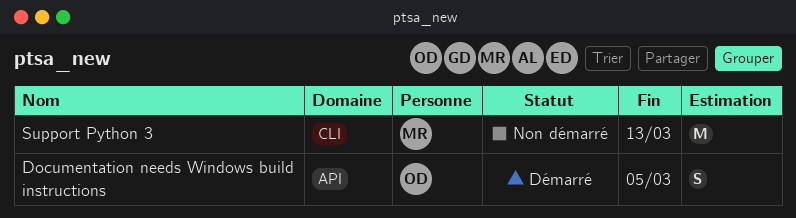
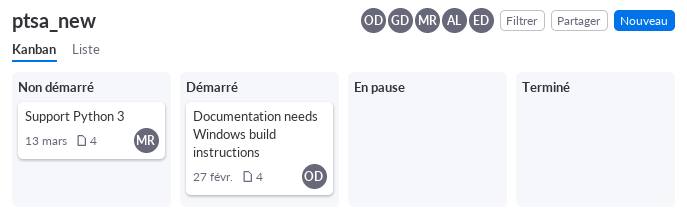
Documentation needs Windows build instructions, due: Mar 5 -> Feb 27

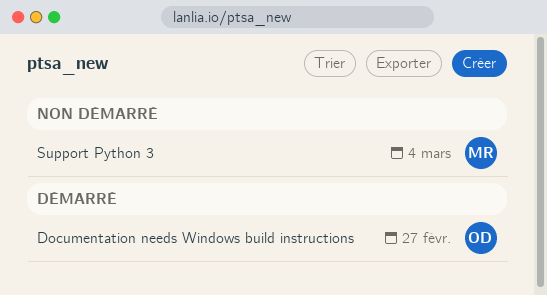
Support Python 3, due: Mar 13 -> Mar 4

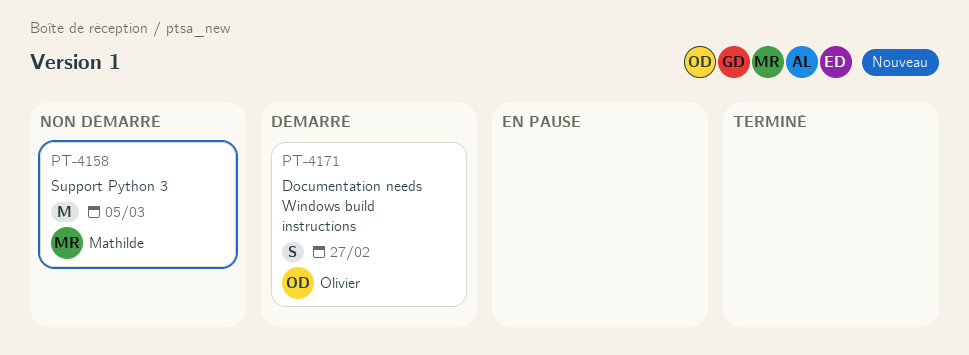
Support Python 3, due: Mar 4 -> Mar 5

